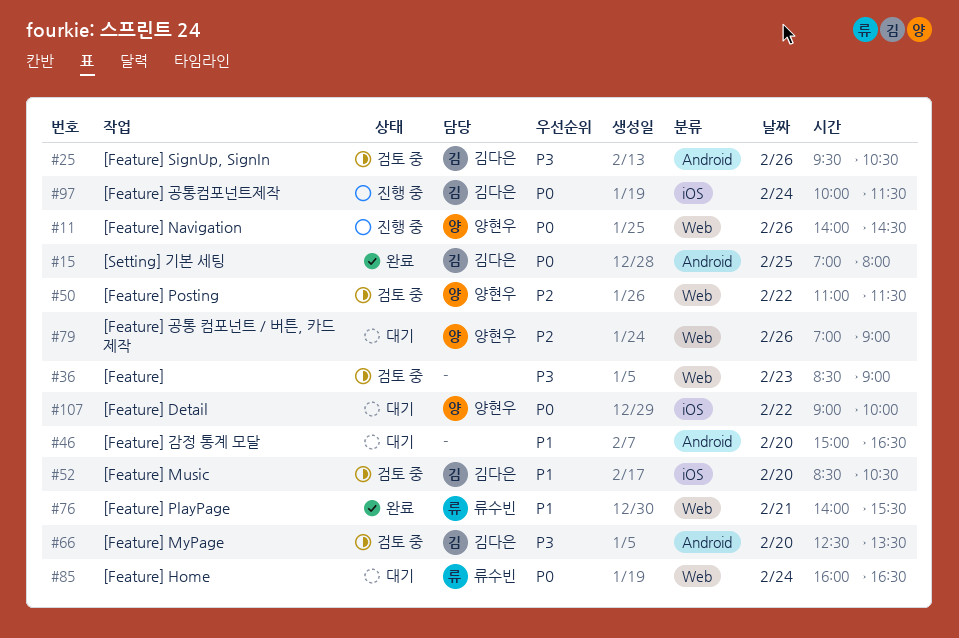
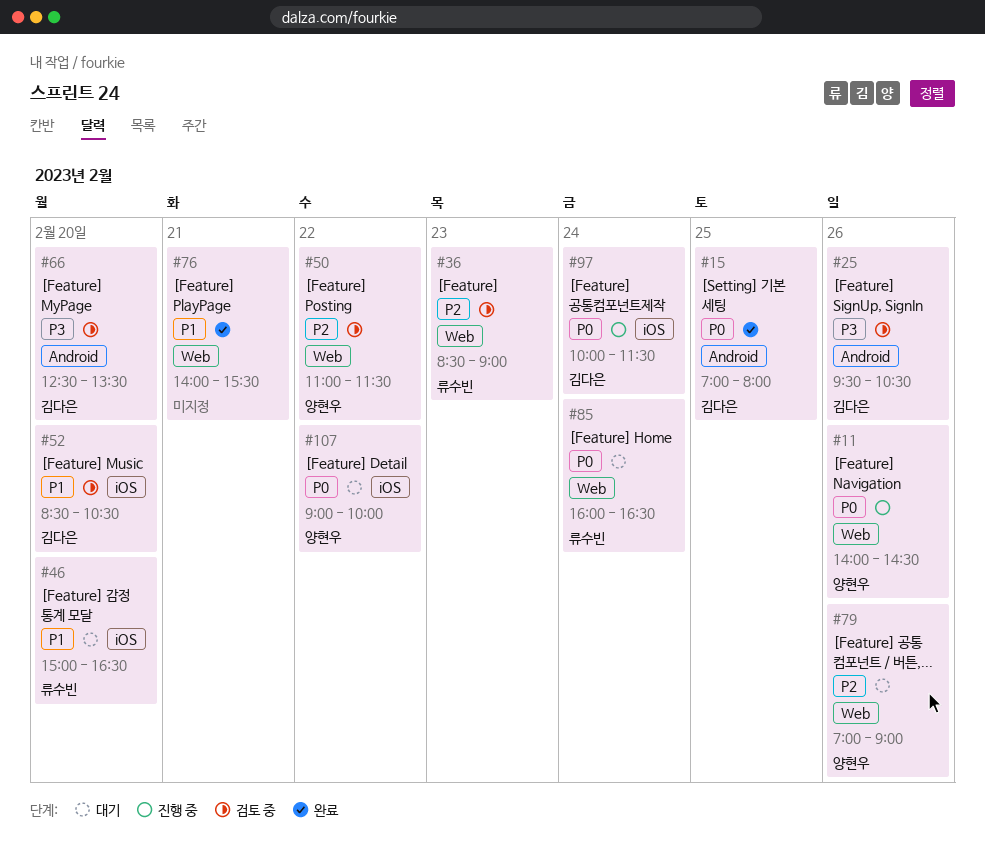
#36, owner: none -> 류수빈
#36, priority: P3 -> P2
#46, owner: none -> 류수빈
#46, label: Android -> iOS
#76, owner: 류수빈 -> none

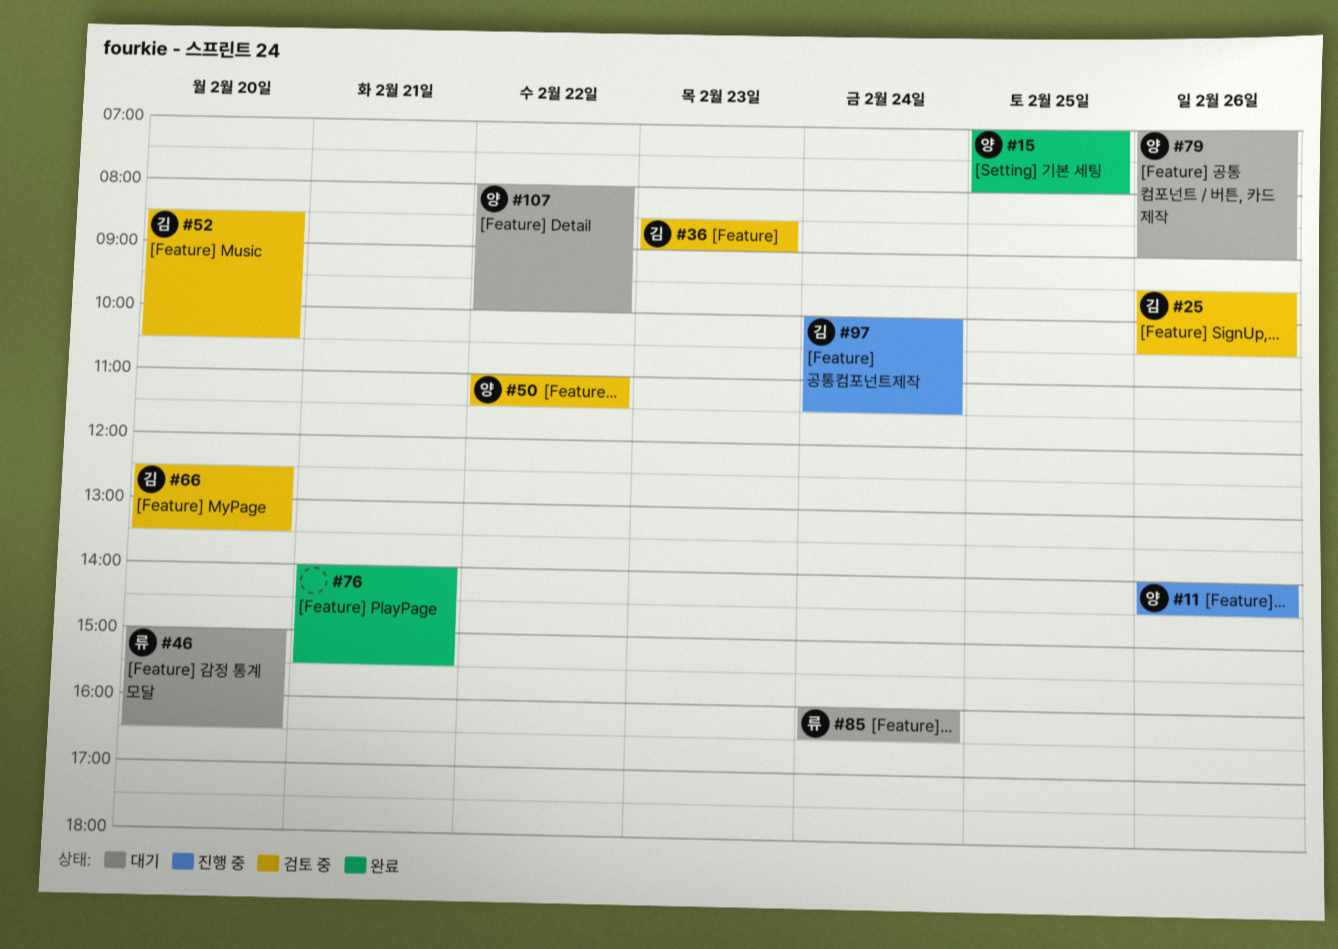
#15, owner: 김다은 -> 양현우
#36, owner: 류수빈 -> 김다은
#107, begins: 09:00 -> 08:00

